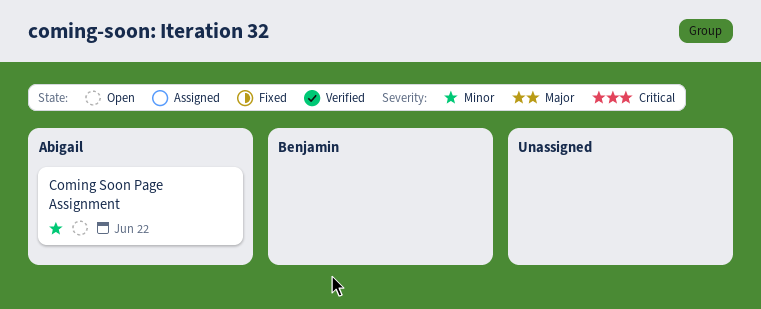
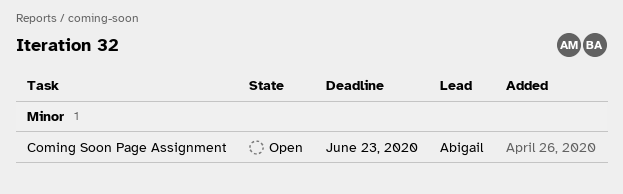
Coming Soon Page Assignment, due: Jun 22 -> Jun 23

